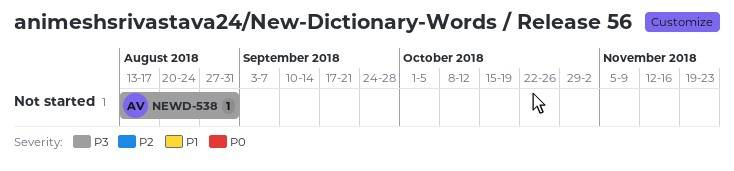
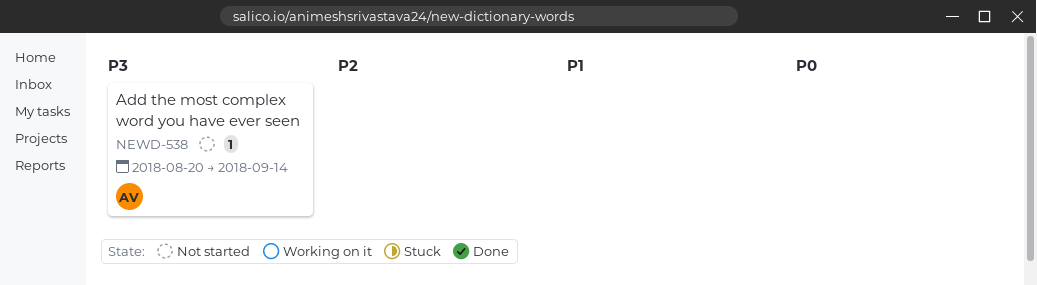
NEWD-538, start: Aug 13 -> Aug 20
NEWD-538, due: Aug 31 -> Sep 14

